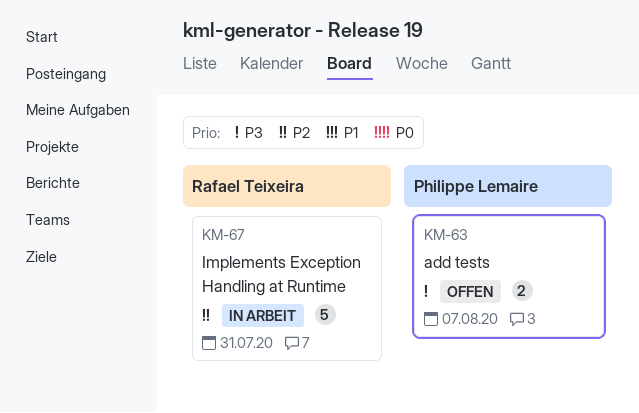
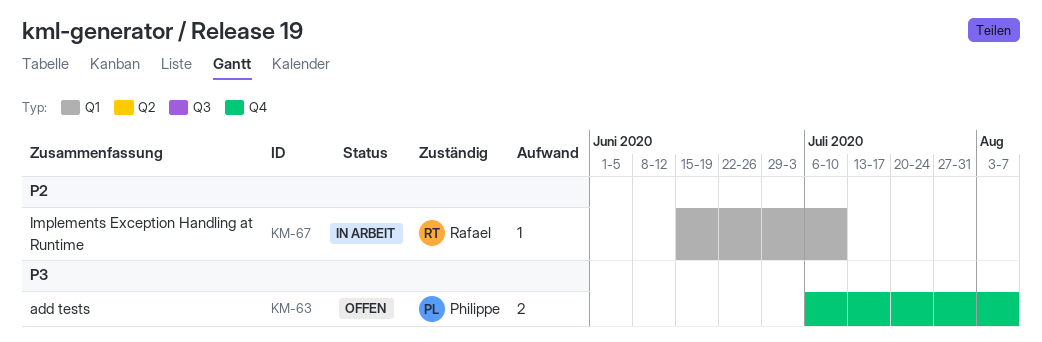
KM-67, estimate: 5 -> 1
KM-67, due: Jul 31 -> Jul 10

